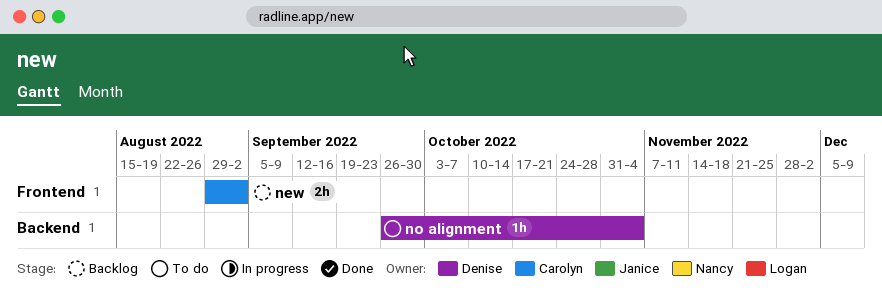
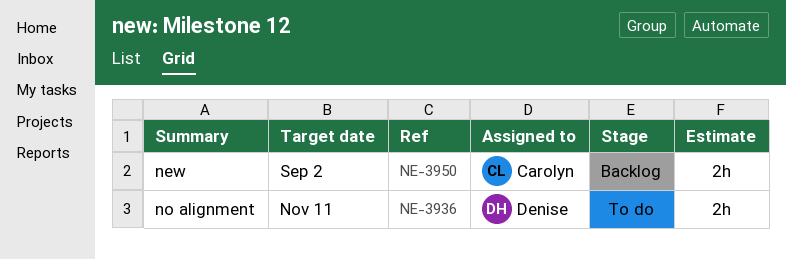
no alignment, estimate: 1h -> 2h
no alignment, due: Nov 4 -> Nov 11

